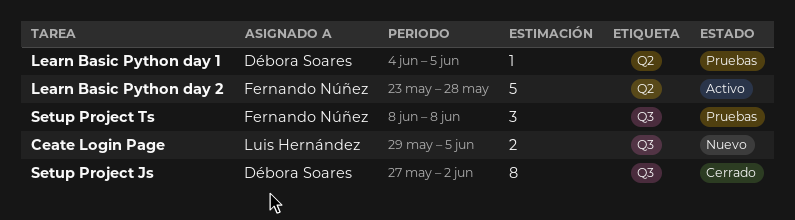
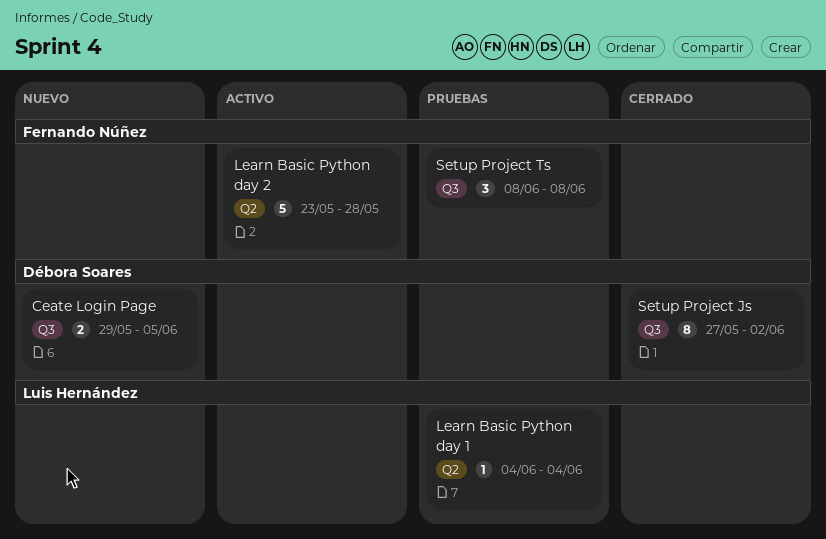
Ceate Login Page, owner: Luis Hernández -> Débora Soares
Learn Basic Python day 1, owner: Débora Soares -> Luis Hernández
Learn Basic Python day 1, due: Jun 5 -> Jun 4

